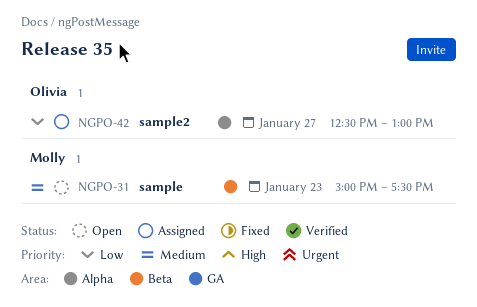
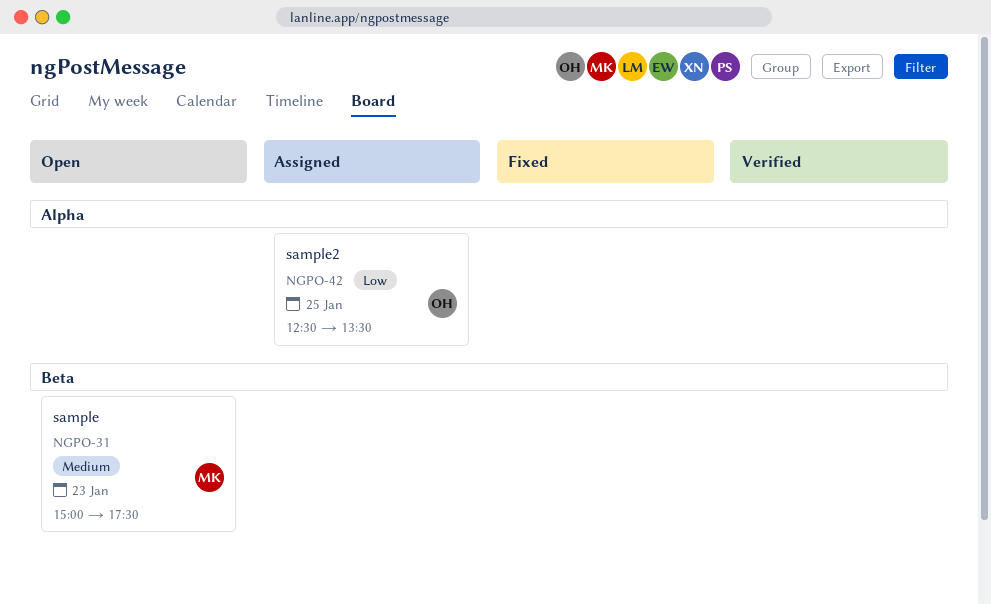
NGPO-42, day: Jan 27 -> Jan 25
NGPO-42, ends: 13:00 -> 13:30

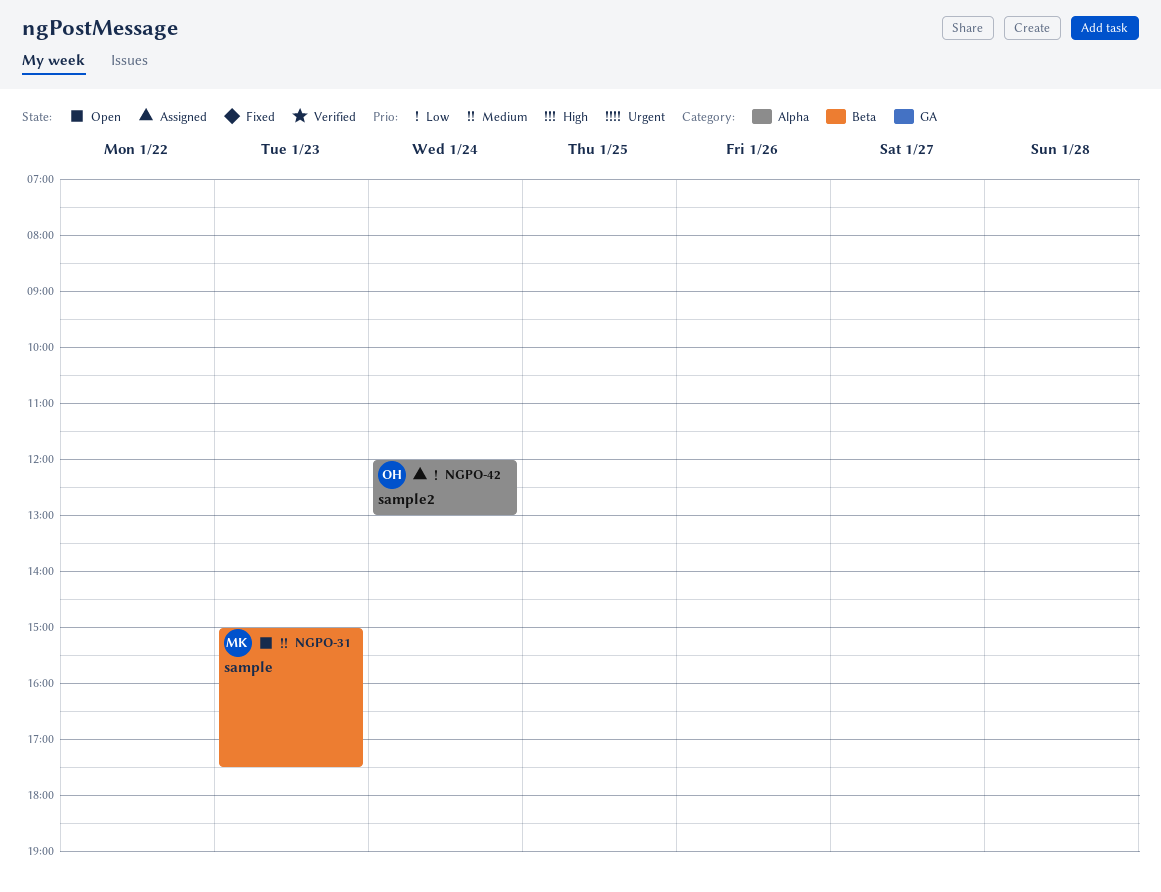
NGPO-42, day: Jan 25 -> Jan 24
NGPO-42, begins: 12:30 -> 12:00
NGPO-42, ends: 13:30 -> 13:00

